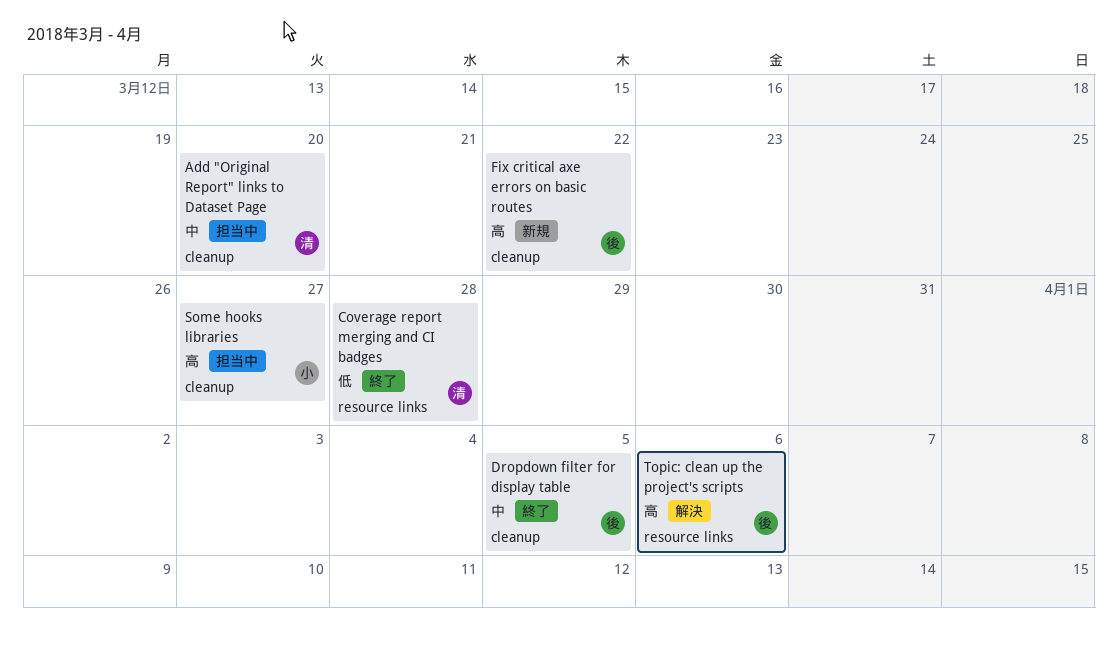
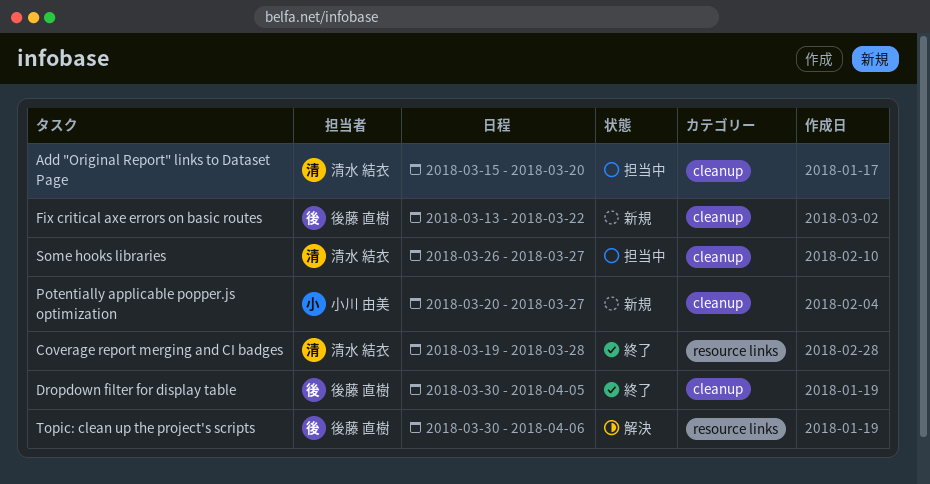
Potentially applicable popper.js optimization: none -> present
Some hooks libraries, owner: 小川 由美 -> 清水 結衣

